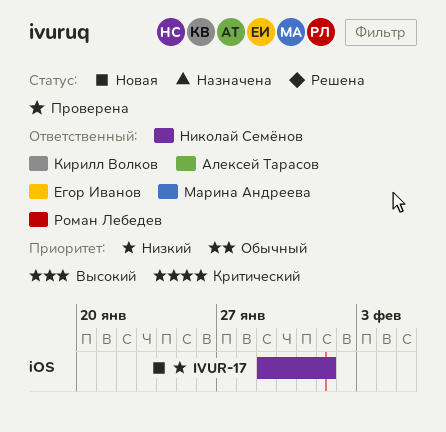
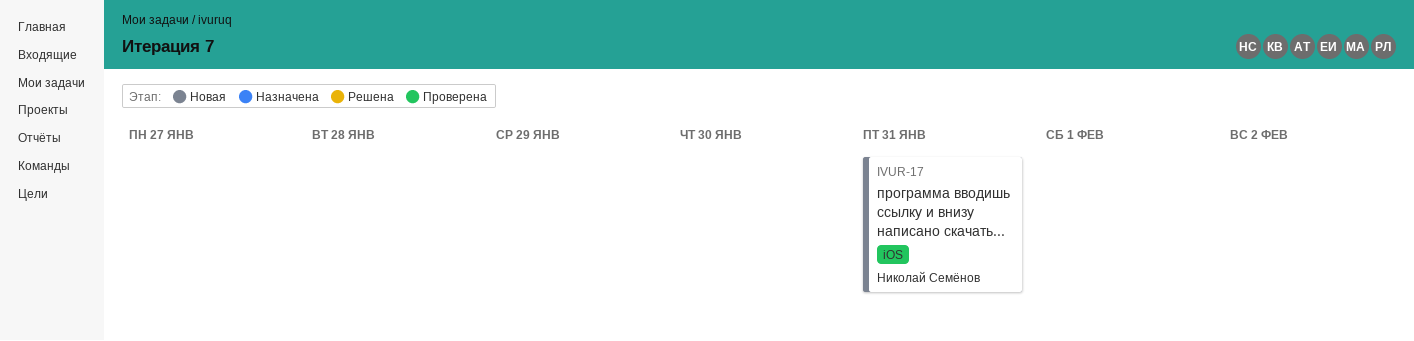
IVUR-17, due: Feb 1 -> Jan 31

